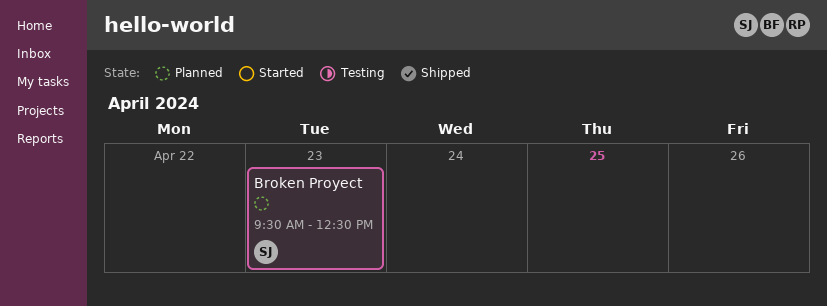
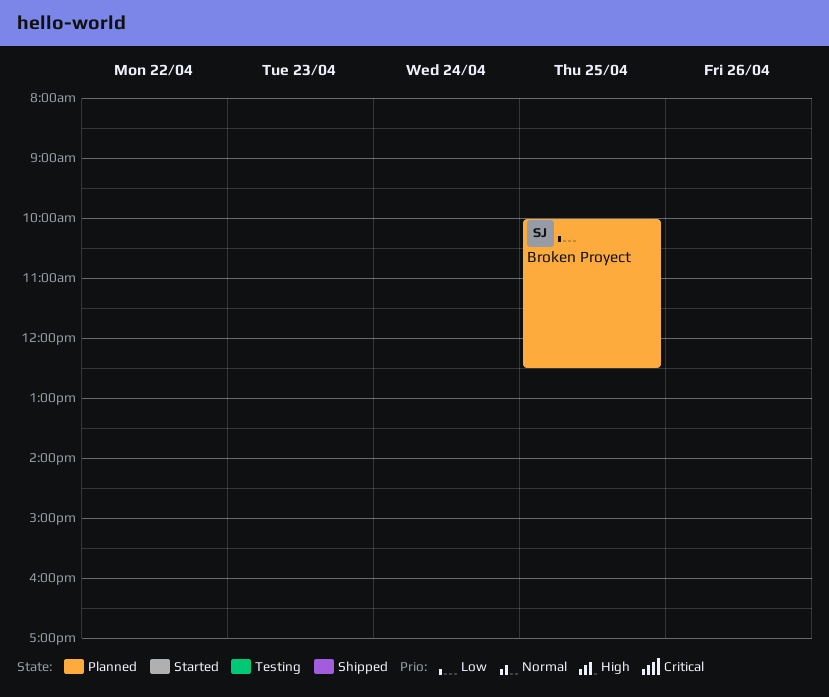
Broken Proyect, day: Apr 23 -> Apr 25
Broken Proyect, begins: 09:30 -> 10:00

